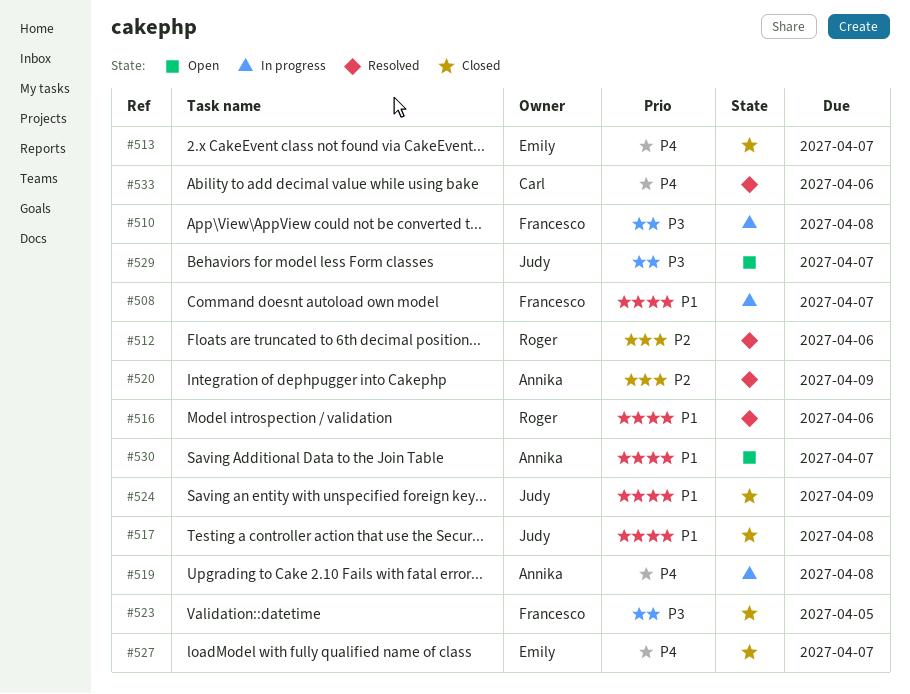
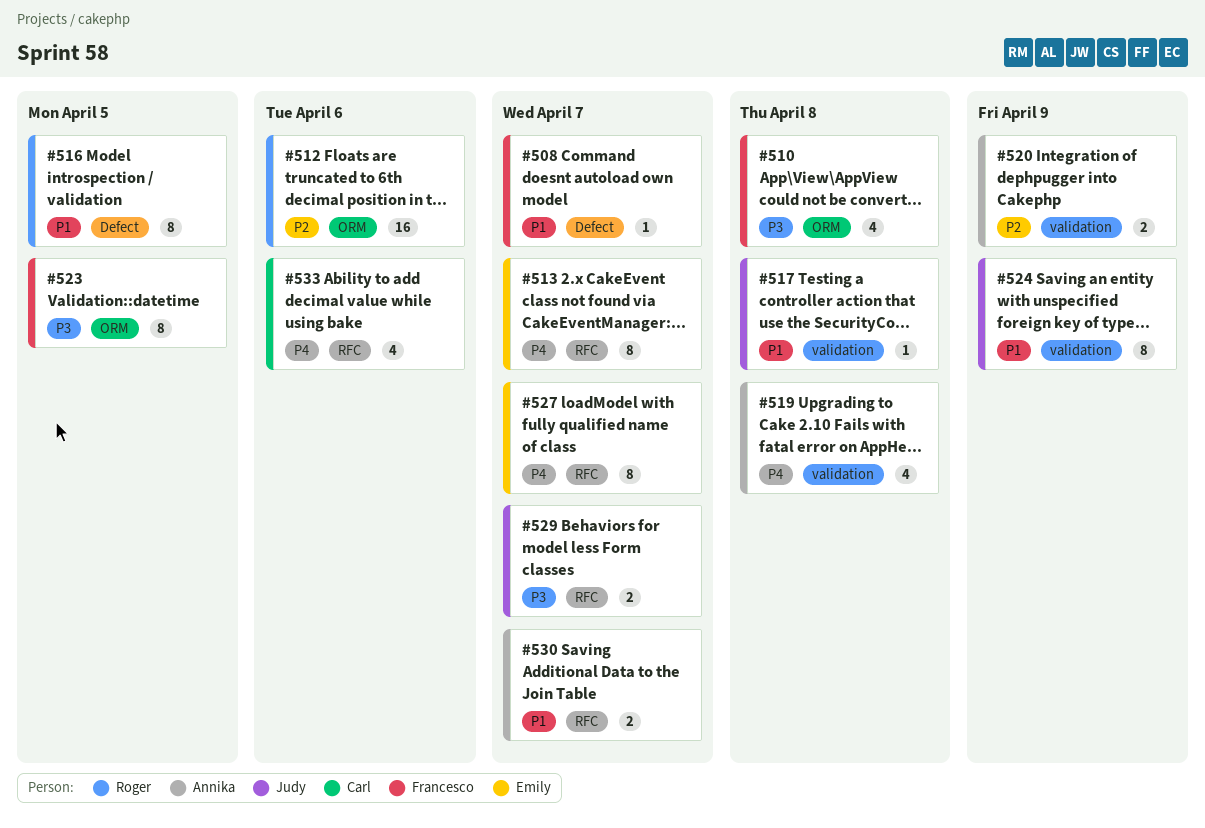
#516, due: Apr 6 -> Apr 5

